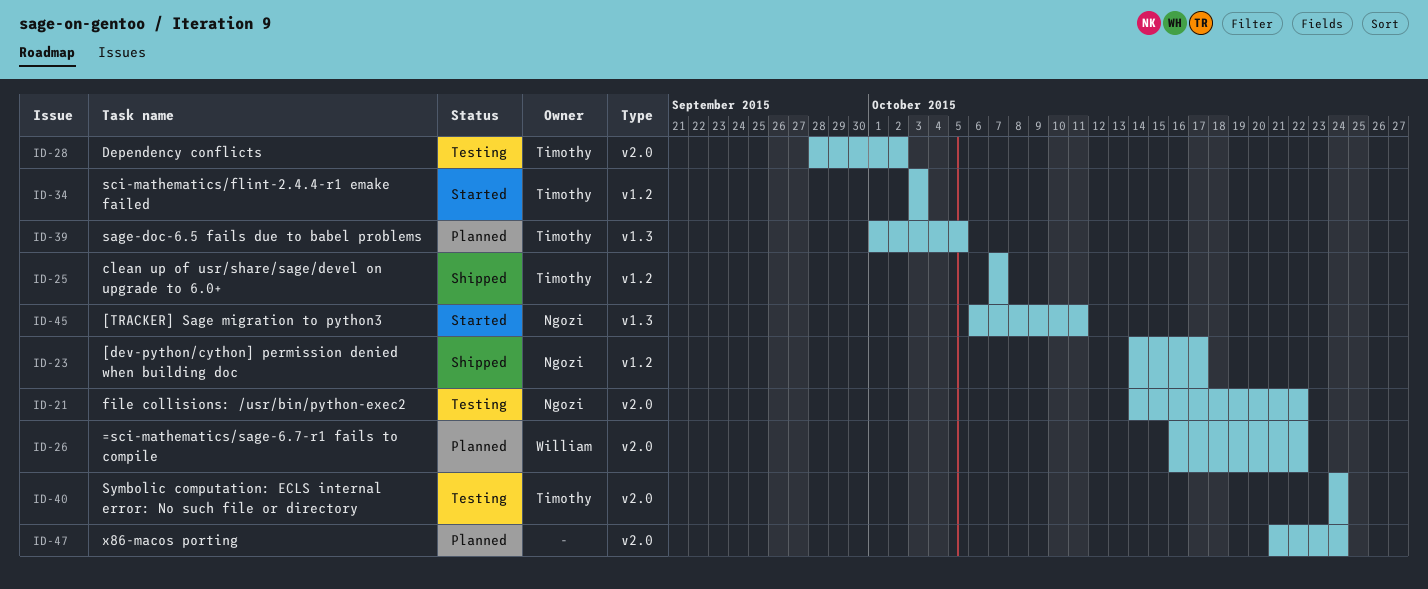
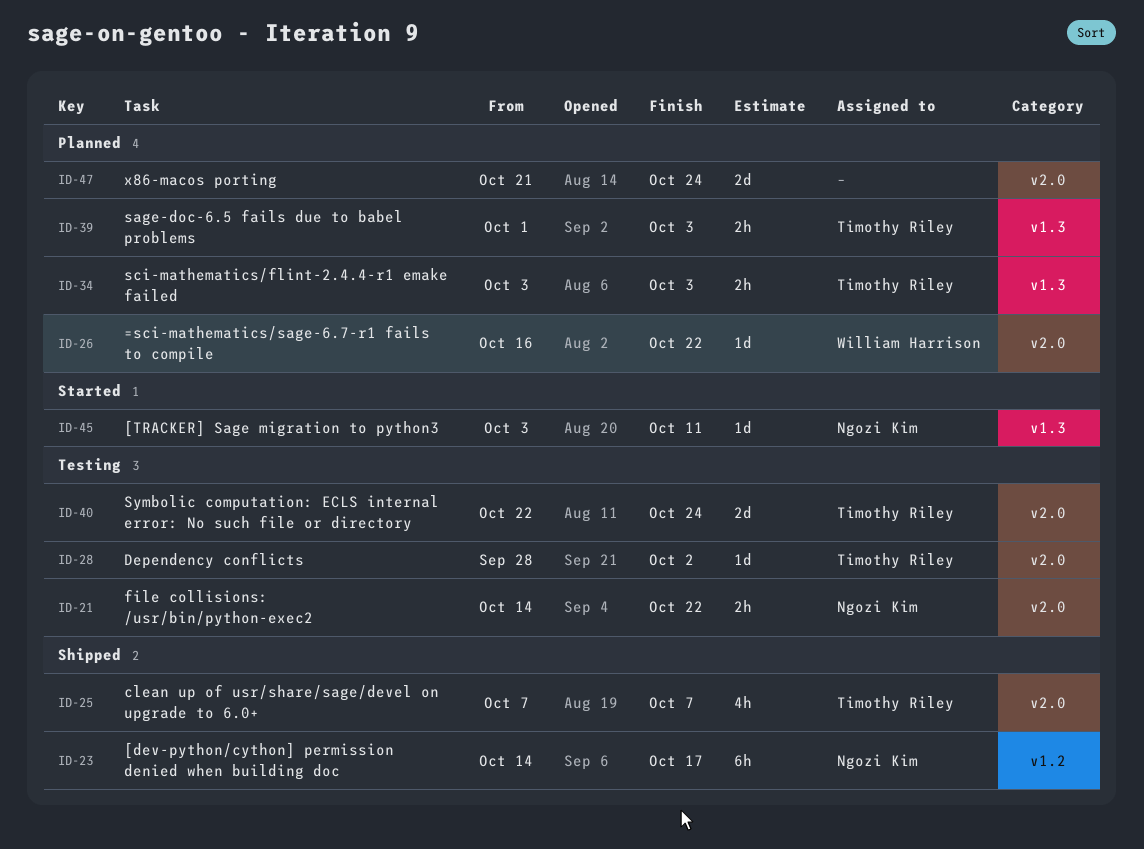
ID-25, label: v1.2 -> v2.0
ID-34, status: Started -> Planned
ID-34, label: v1.2 -> v1.3
ID-39, due: Oct 5 -> Oct 3
ID-40, start: Oct 24 -> Oct 22
ID-45, start: Oct 6 -> Oct 3

